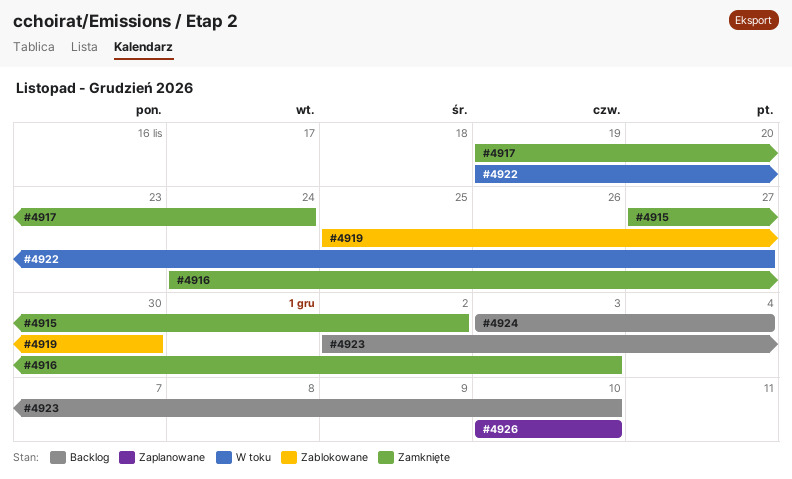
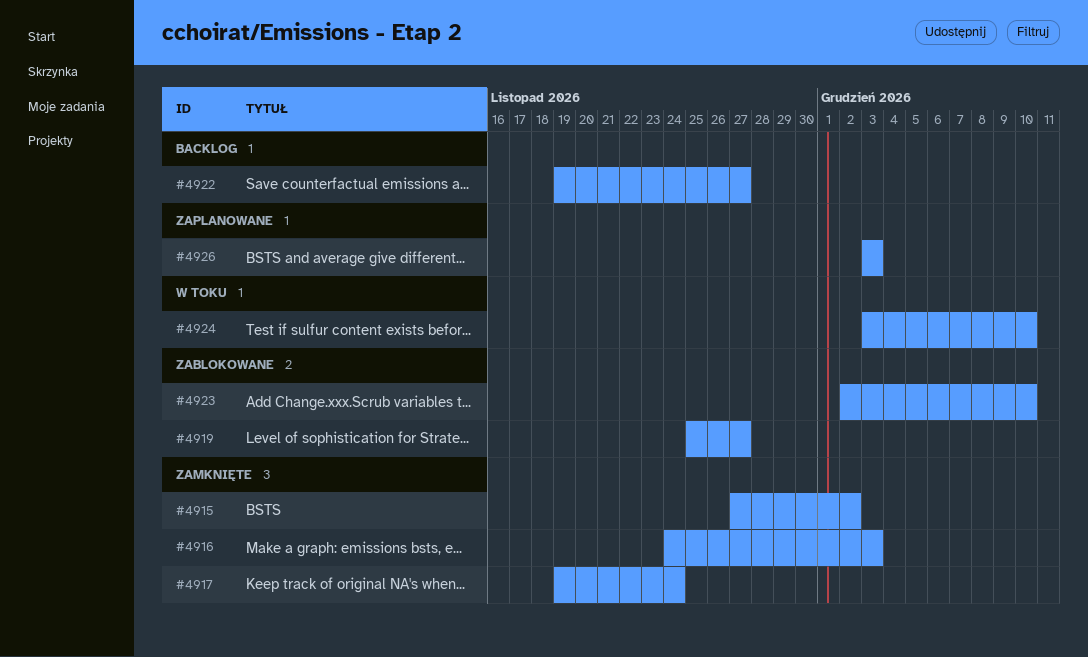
#4919, due: Nov 30 -> Nov 27
#4922, status: W toku -> Backlog
#4923, status: Backlog -> Zablokowane
#4924, status: Backlog -> W toku
#4924, due: Dec 4 -> Dec 10
#4926, start: Dec 10 -> Dec 3
#4926, due: Dec 10 -> Dec 3

